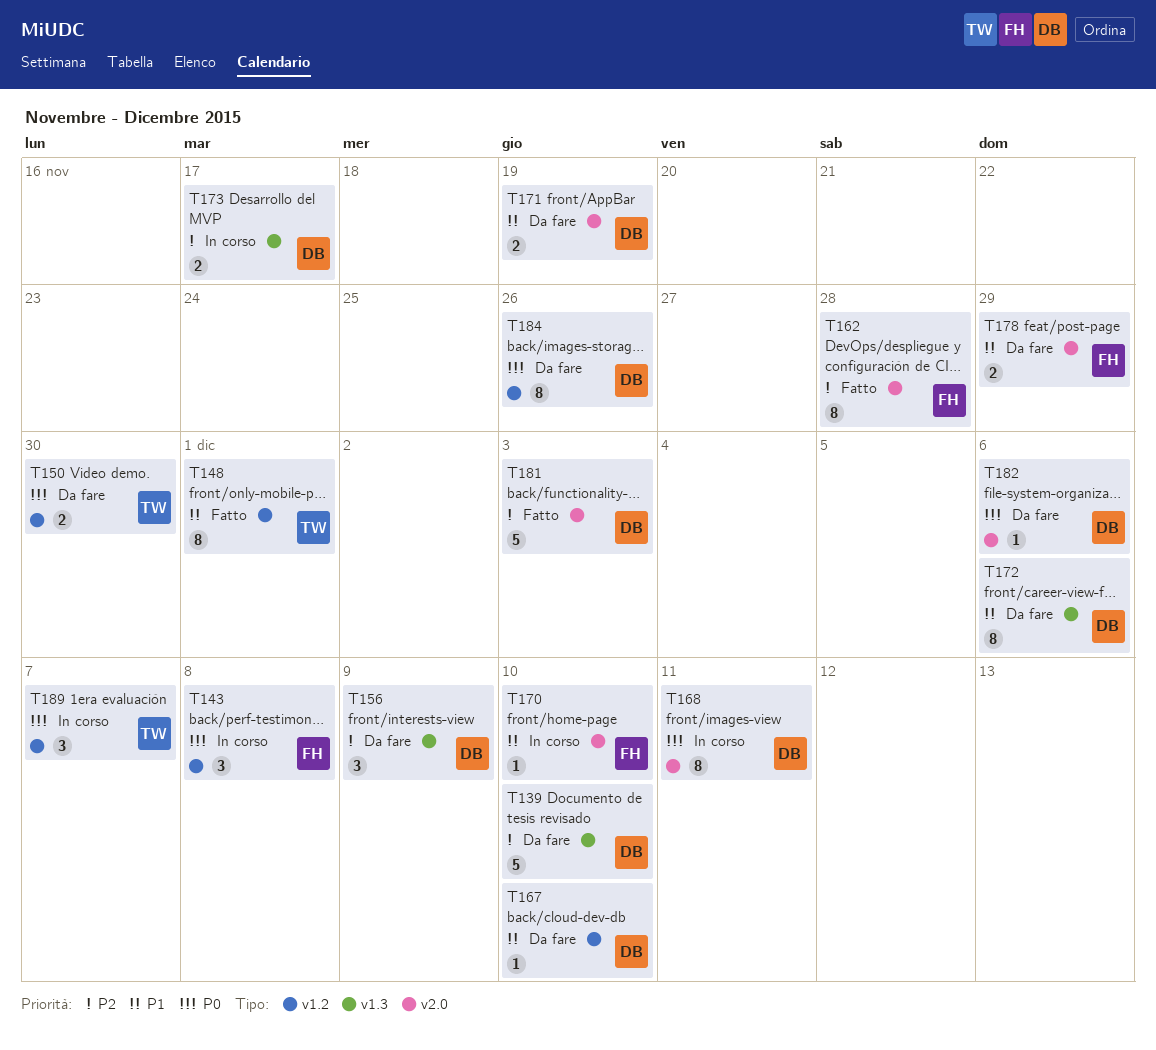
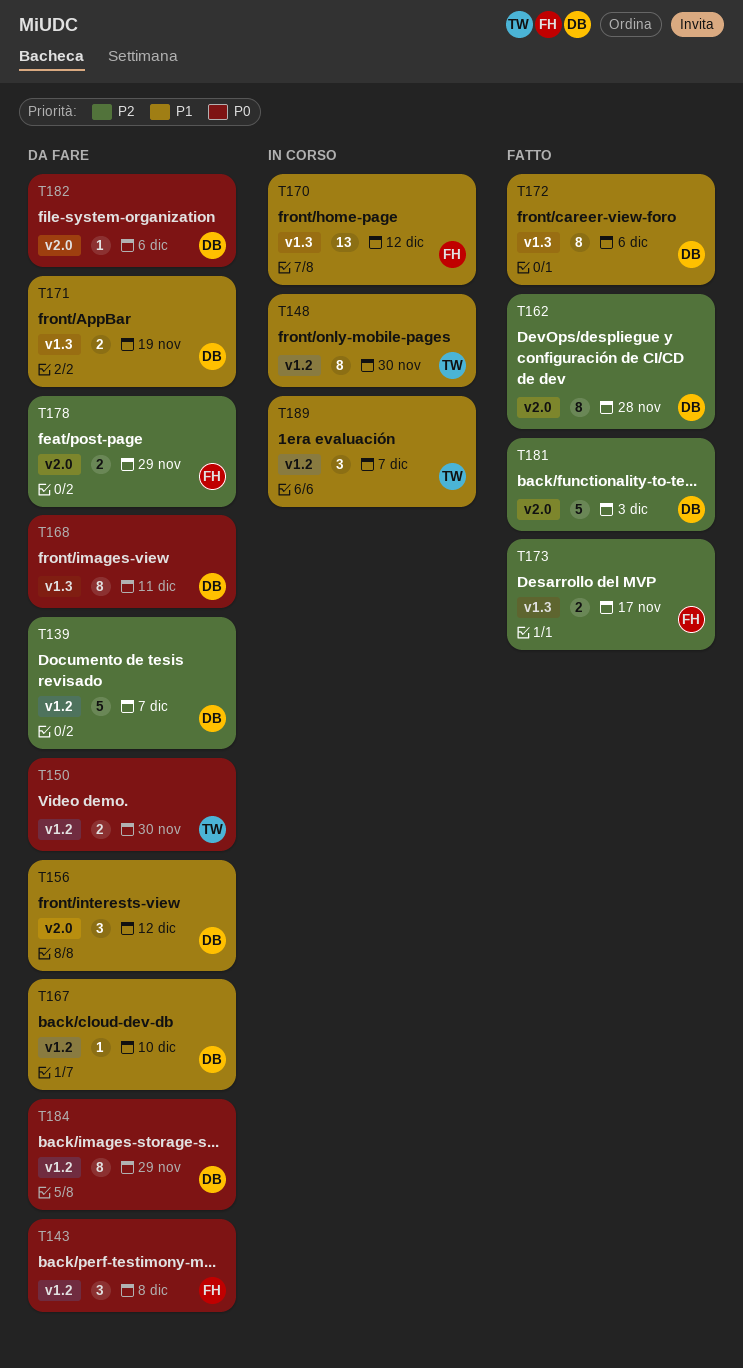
T139, label: v1.3 -> v1.2
T139, due: Dec 10 -> Dec 7
T143, status: In corso -> Da fare
T148, status: Fatto -> In corso
T148, due: Dec 1 -> Nov 30
T156, priority: P2 -> P1
T156, label: v1.3 -> v2.0
T156, due: Dec 9 -> Dec 12
T162, owner: FH -> DB
T168, status: In corso -> Da fare
T168, label: v2.0 -> v1.3
T170, label: v2.0 -> v1.3
T170, estimate: 1 -> 13
T170, due: Dec 10 -> Dec 12
T171, label: v2.0 -> v1.3
T172, status: Da fare -> Fatto
T173, status: In corso -> Fatto
T173, owner: DB -> FH
T178, priority: P1 -> P2
T184, due: Nov 26 -> Nov 29
T189, priority: P0 -> P1

